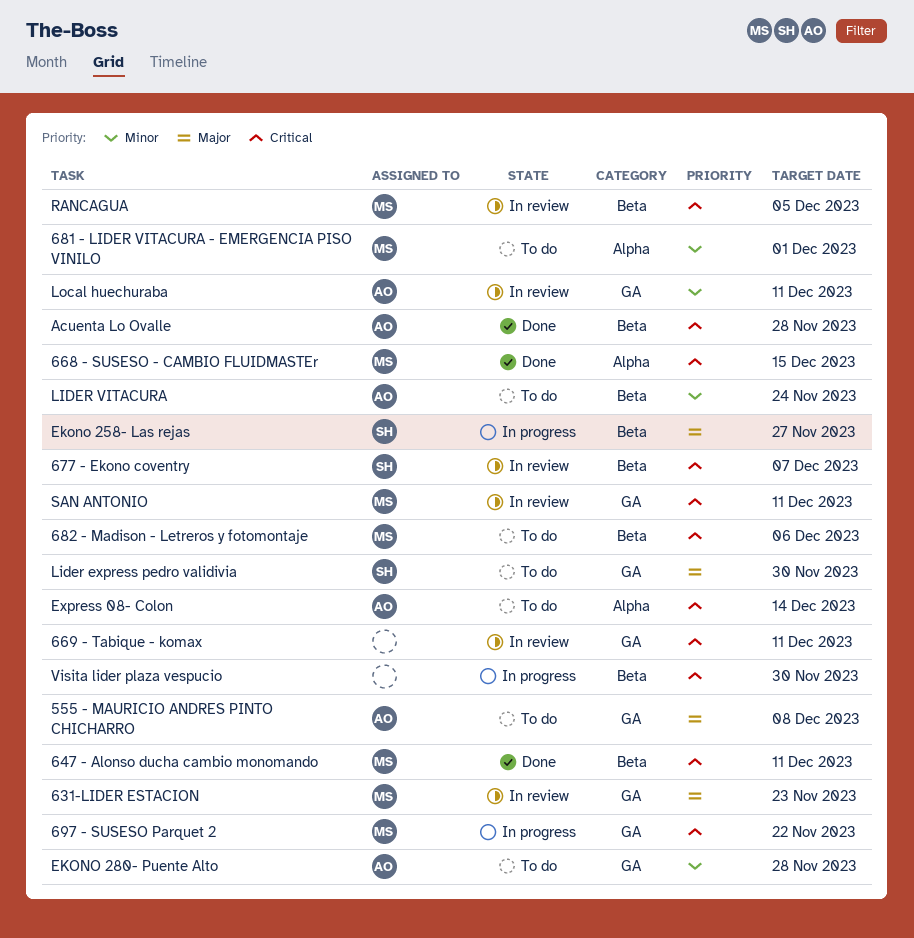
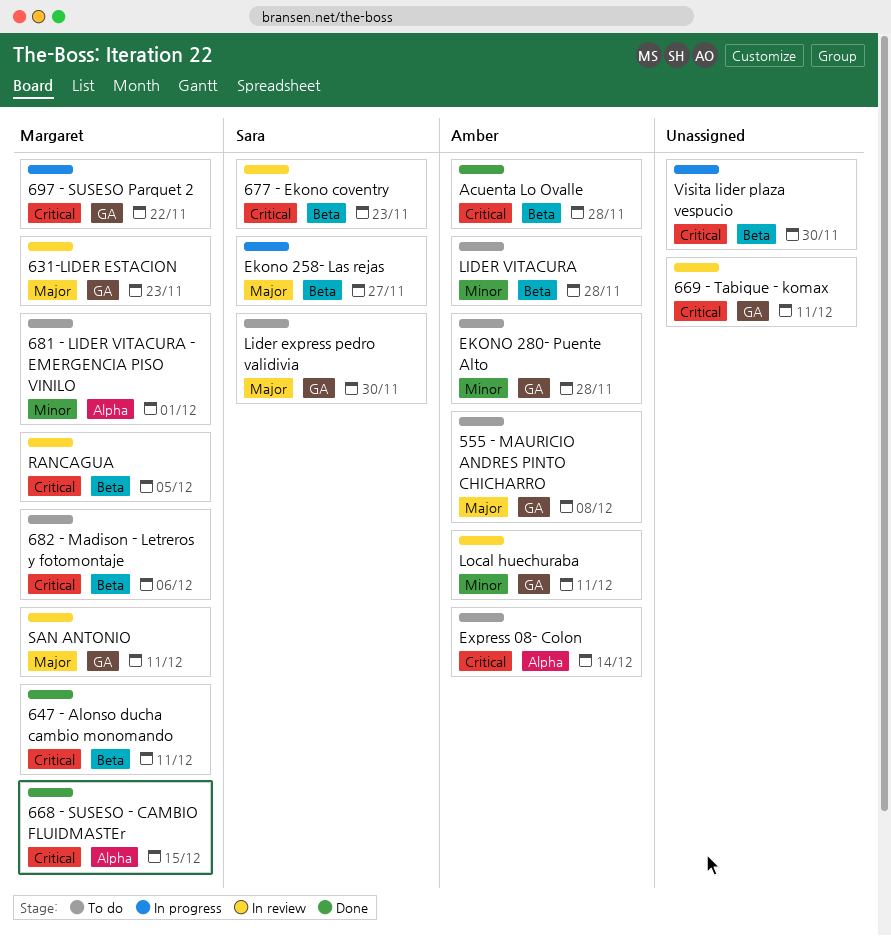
677 - Ekono coventry, due: Dec 7 -> Nov 23
LIDER VITACURA, due: Nov 24 -> Nov 28
SAN ANTONIO, priority: Critical -> Major

